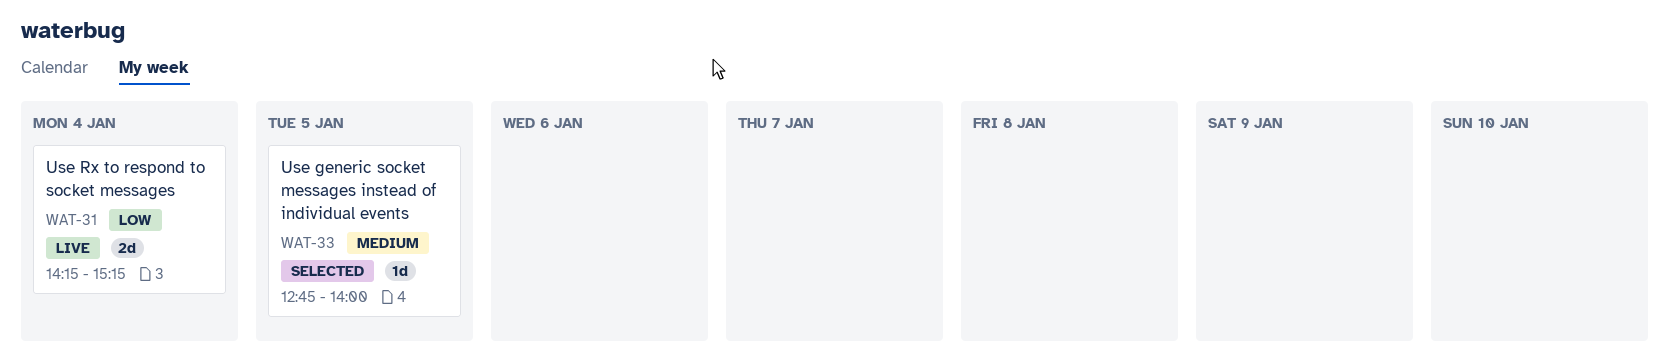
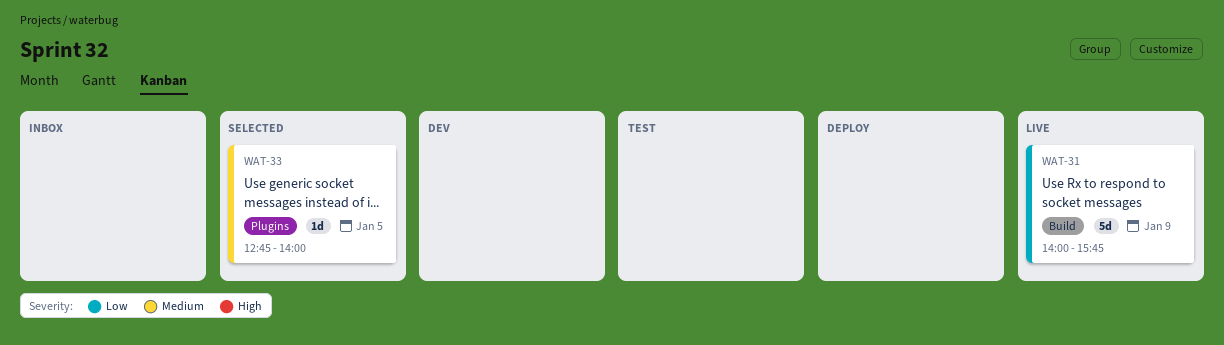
WAT-31, estimate: 2d -> 5d
WAT-31, day: Jan 4 -> Jan 9
WAT-31, begins: 14:15 -> 14:00
WAT-31, ends: 15:15 -> 15:45

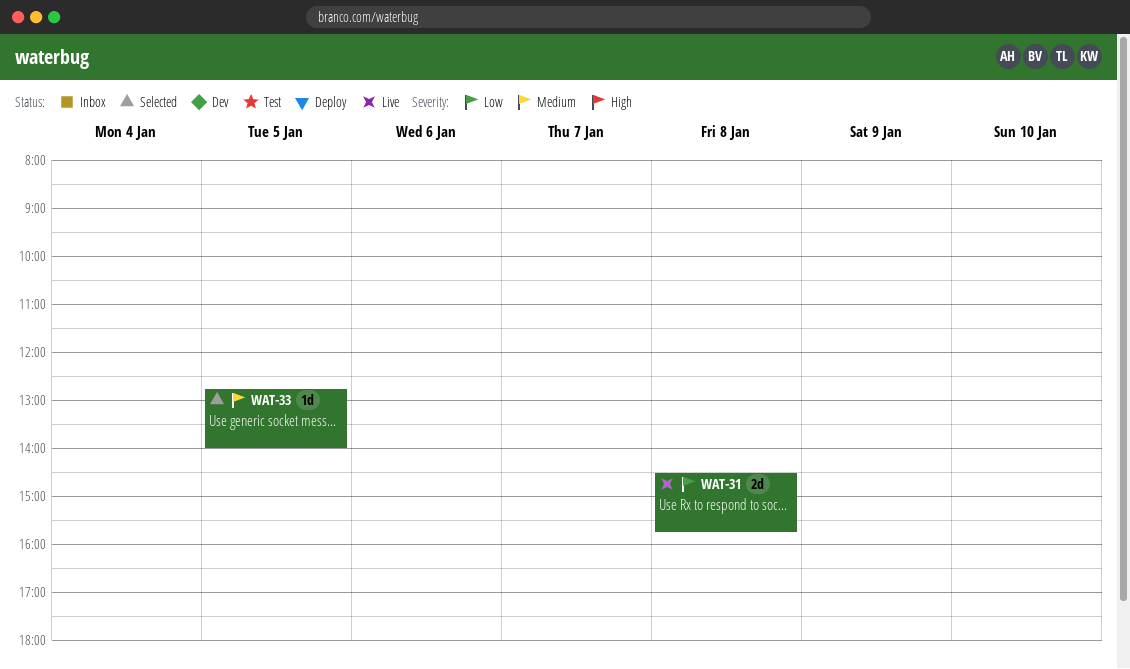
WAT-31, estimate: 5d -> 2d
WAT-31, day: Jan 9 -> Jan 8
WAT-31, begins: 14:00 -> 14:30

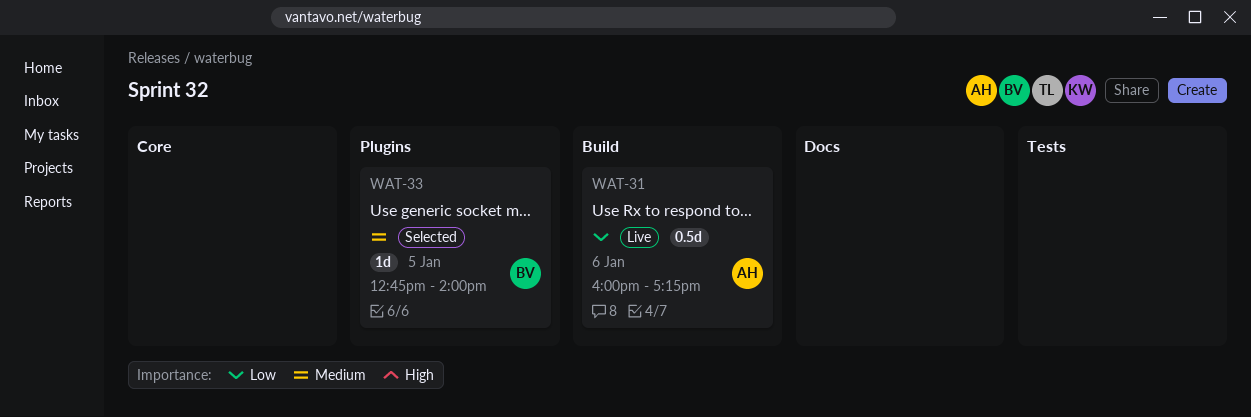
WAT-31, estimate: 2d -> 0.5d
WAT-31, day: Jan 8 -> Jan 6
WAT-31, begins: 14:30 -> 16:00
WAT-31, ends: 15:45 -> 17:15

